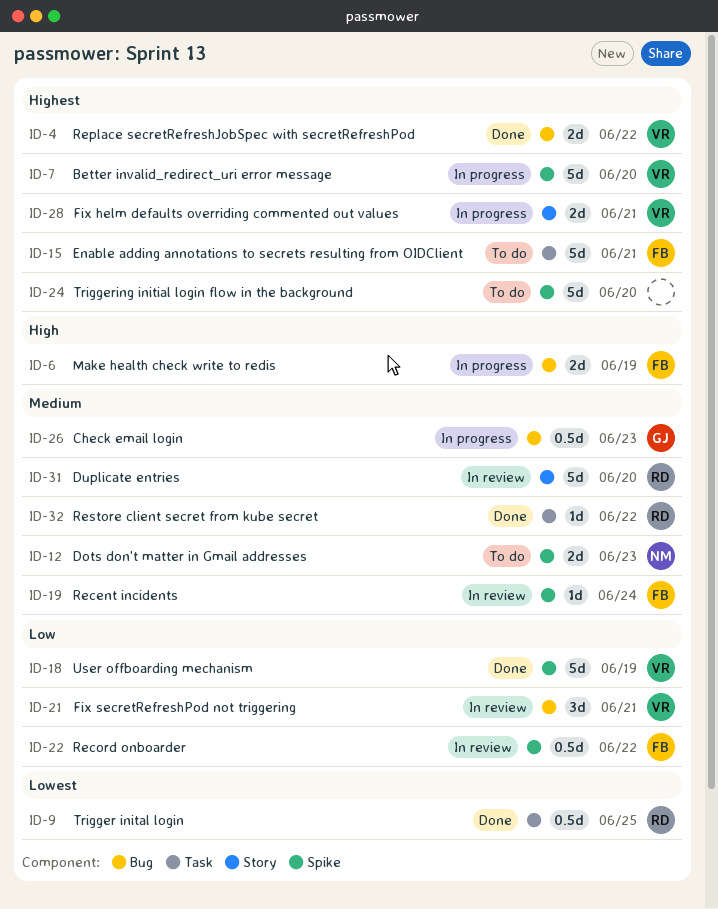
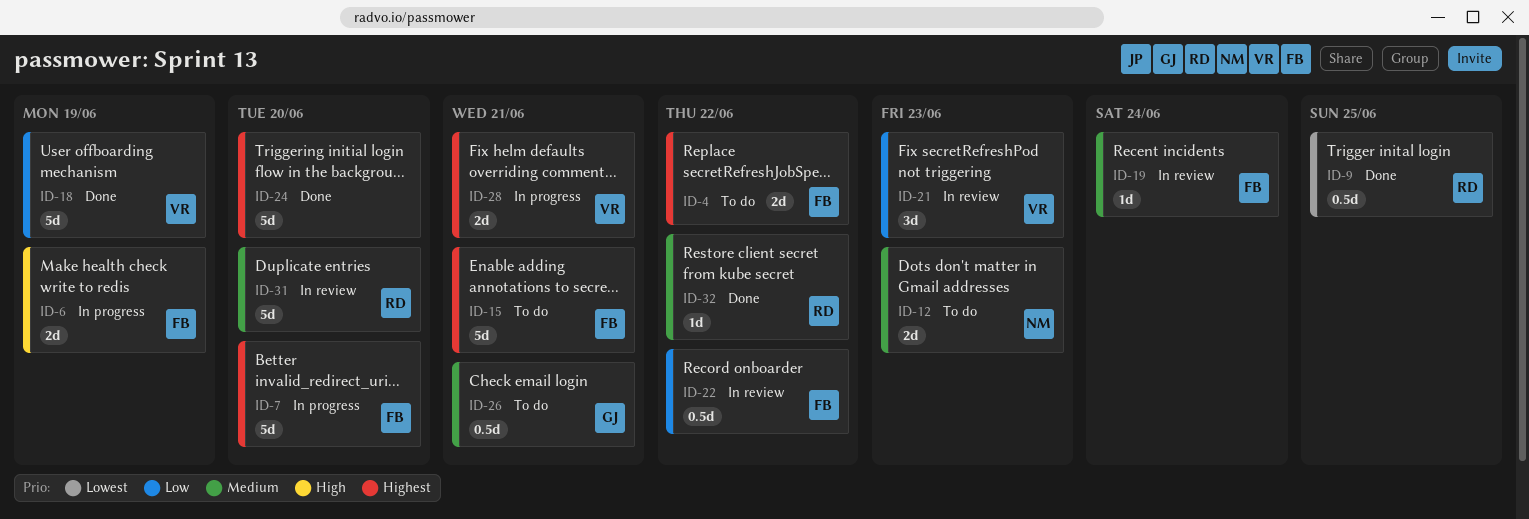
ID-4, status: Done -> To do
ID-4, owner: VR -> FB
ID-7, owner: VR -> FB
ID-21, due: Jun 21 -> Jun 23
ID-24, status: To do -> Done
ID-26, status: In progress -> To do
ID-26, due: Jun 23 -> Jun 21

